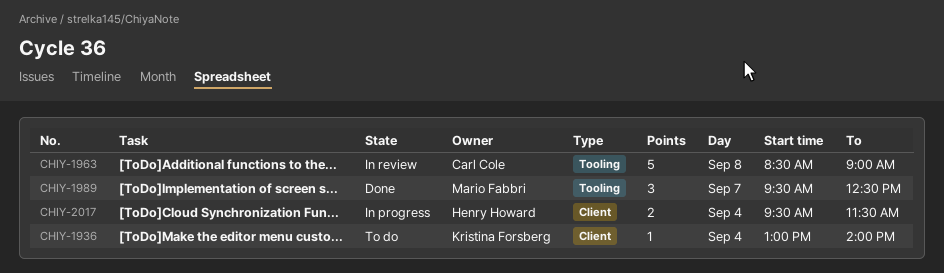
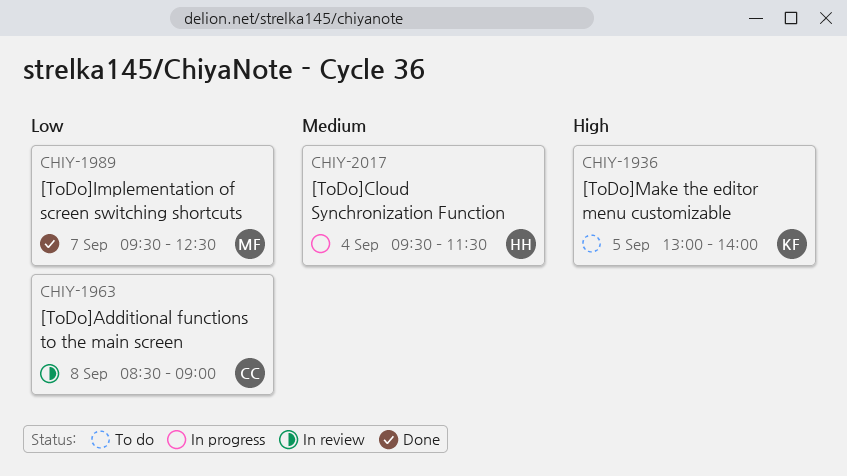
CHIY-1936, day: Sep 4 -> Sep 5

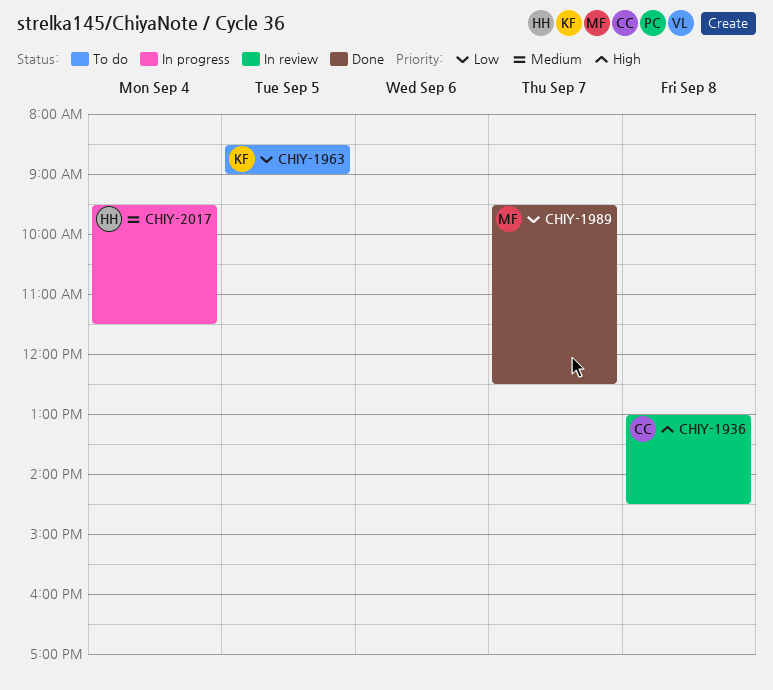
CHIY-1936, status: To do -> In review
CHIY-1936, owner: KF -> CC
CHIY-1936, day: Sep 5 -> Sep 8
CHIY-1936, ends: 14:00 -> 14:30
CHIY-1963, status: In review -> To do
CHIY-1963, owner: CC -> KF
CHIY-1963, day: Sep 8 -> Sep 5

